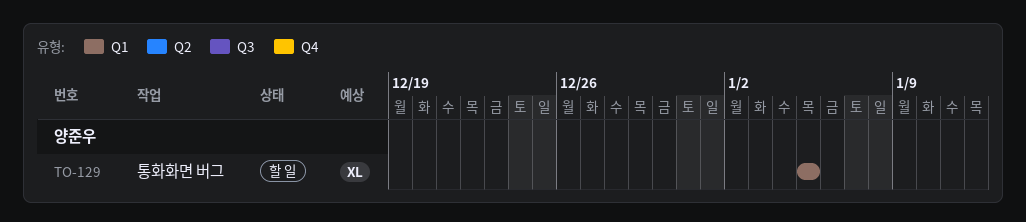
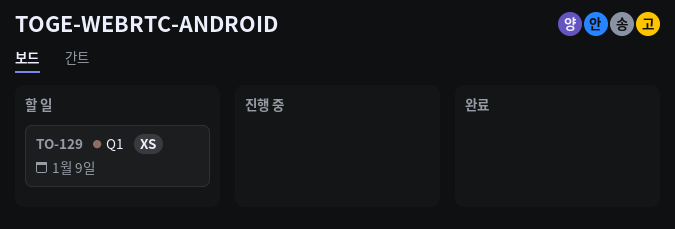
TO-129, estimate: XL -> XS
TO-129, due: Jan 5 -> Jan 9

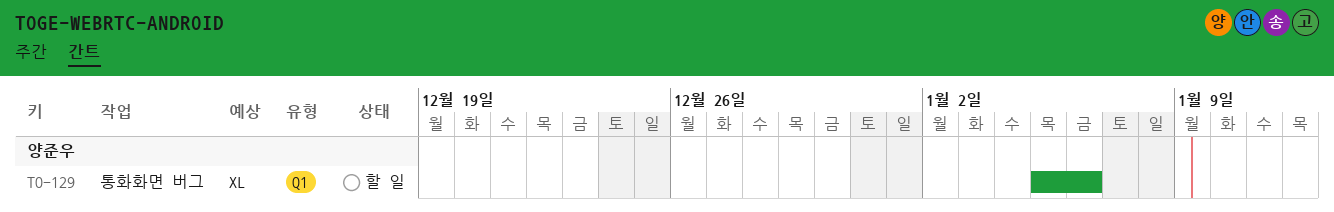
TO-129, estimate: XS -> XL
TO-129, due: Jan 9 -> Jan 6

